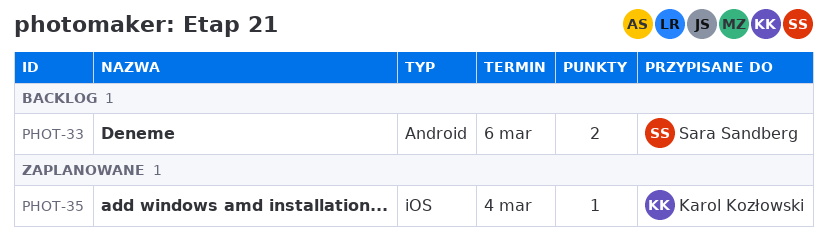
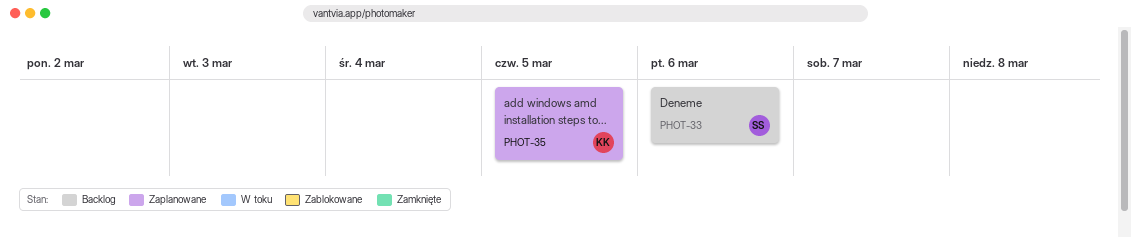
PHOT-35, due: Mar 4 -> Mar 5

